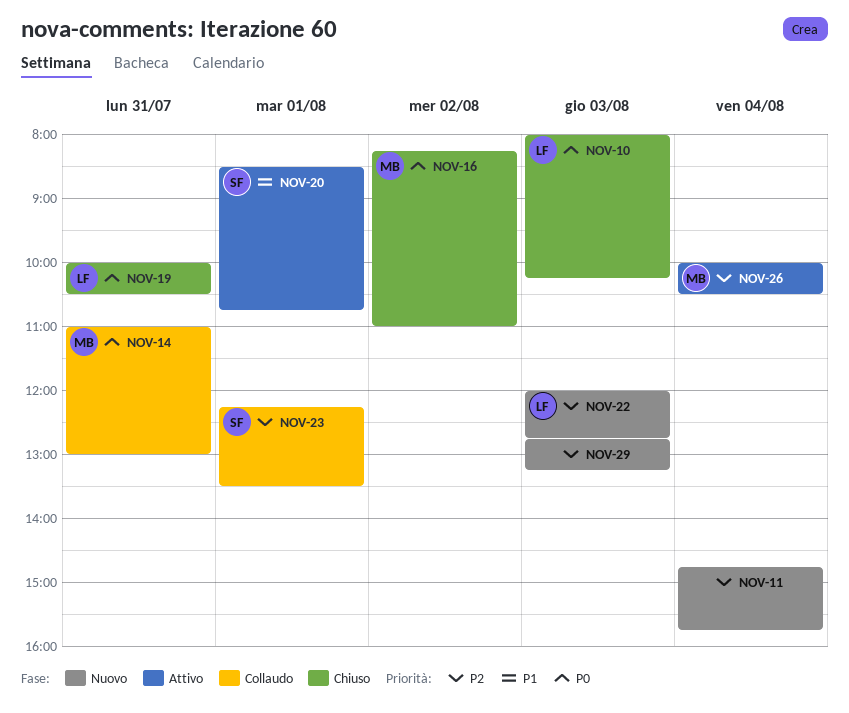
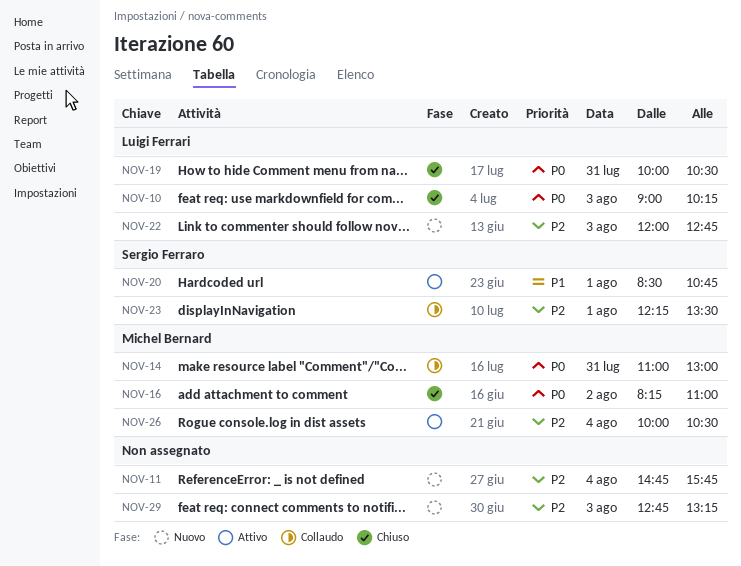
NOV-10, begins: 08:00 -> 09:00

